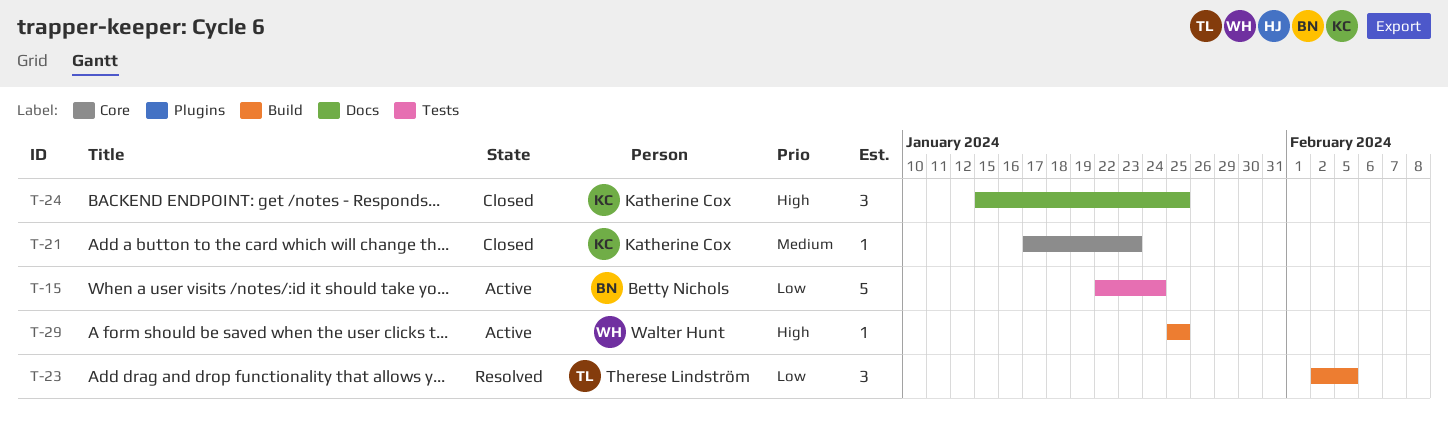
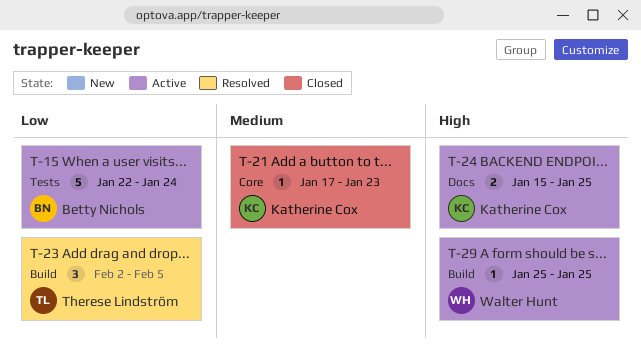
T-24, status: Closed -> Active
T-24, estimate: 3 -> 2

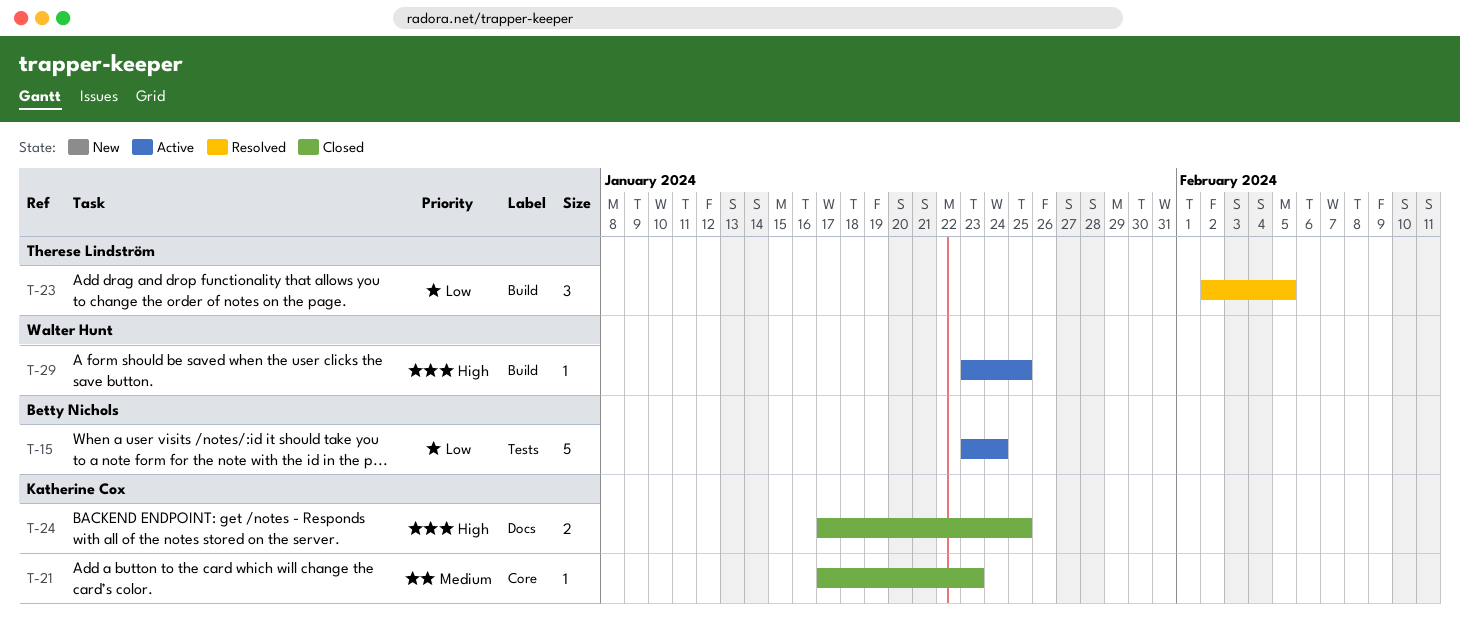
T-15, start: Jan 22 -> Jan 23
T-24, status: Active -> Closed
T-24, start: Jan 15 -> Jan 17
T-29, start: Jan 25 -> Jan 23

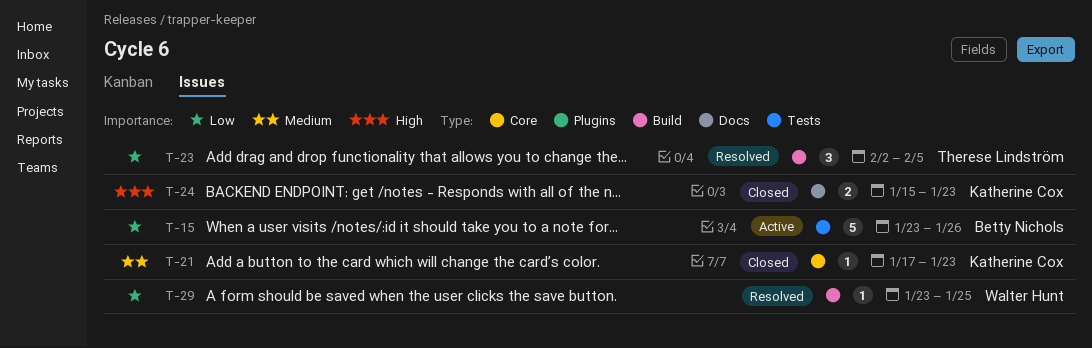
T-15, due: Jan 24 -> Jan 26
T-24, start: Jan 17 -> Jan 15
T-24, due: Jan 25 -> Jan 23
T-29, status: Active -> Resolved
T-29, priority: High -> Low

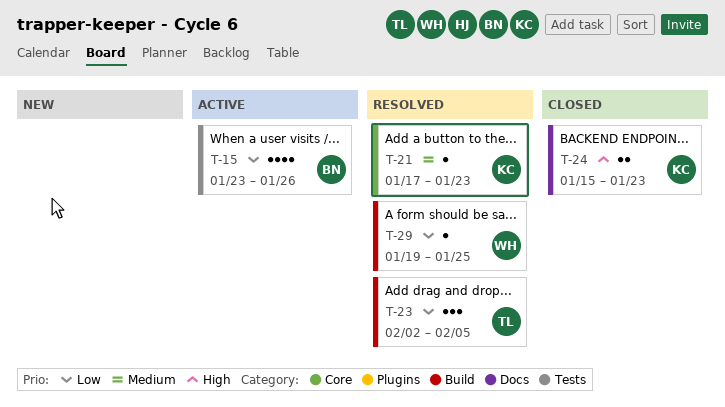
T-15, estimate: 5 -> 4
T-21, status: Closed -> Resolved
T-29, start: Jan 23 -> Jan 19

